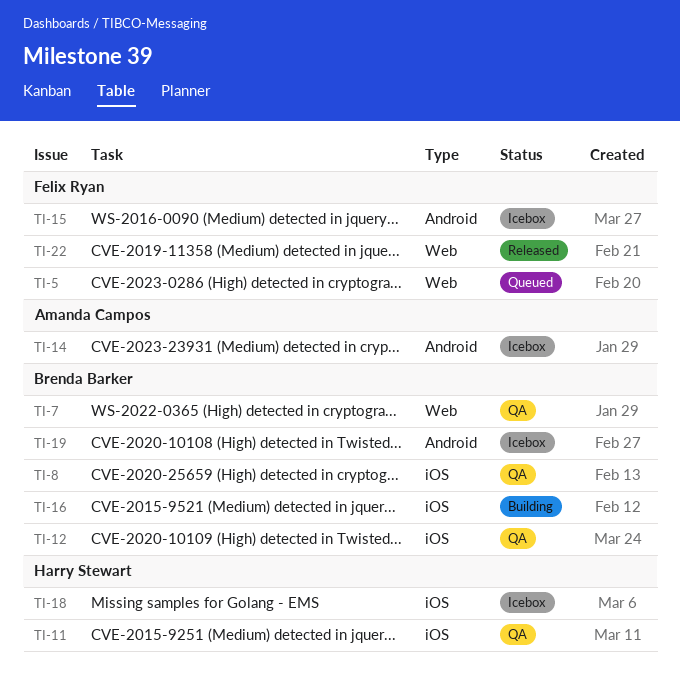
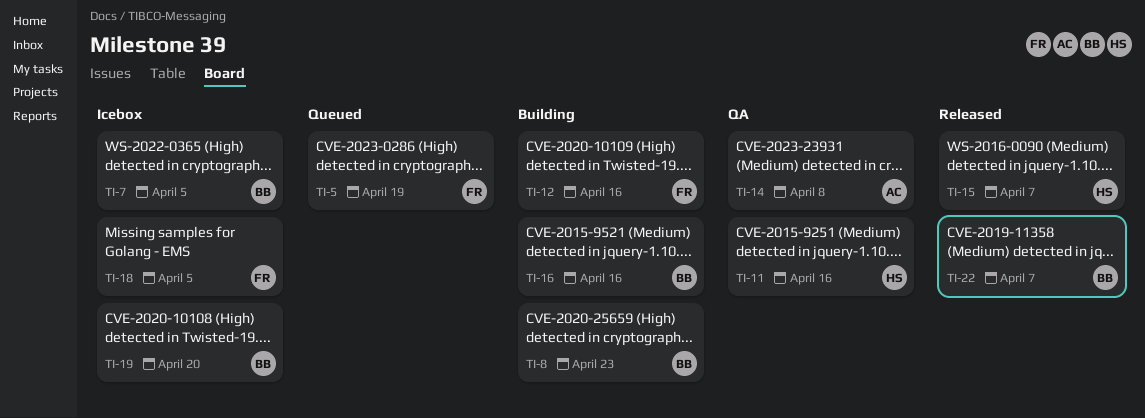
TI-7, status: QA -> Icebox
TI-8, status: QA -> Building
TI-12, status: QA -> Building
TI-12, owner: Brenda Barker -> Felix Ryan
TI-14, status: Icebox -> QA
TI-15, status: Icebox -> Released
TI-15, owner: Felix Ryan -> Harry Stewart
TI-18, owner: Harry Stewart -> Felix Ryan
TI-22, owner: Felix Ryan -> Brenda Barker

